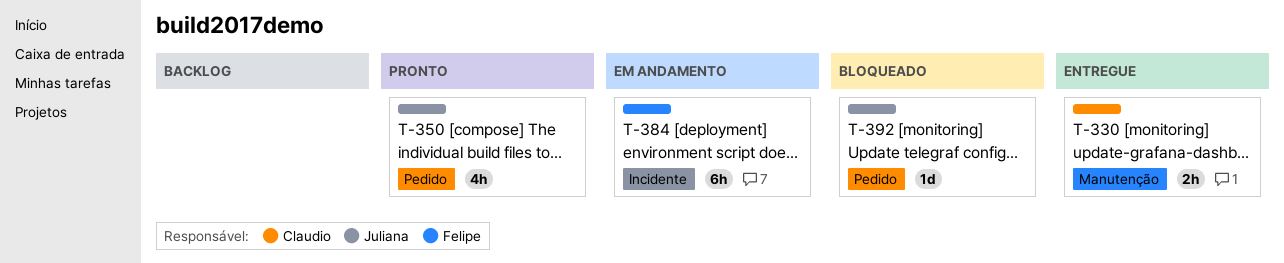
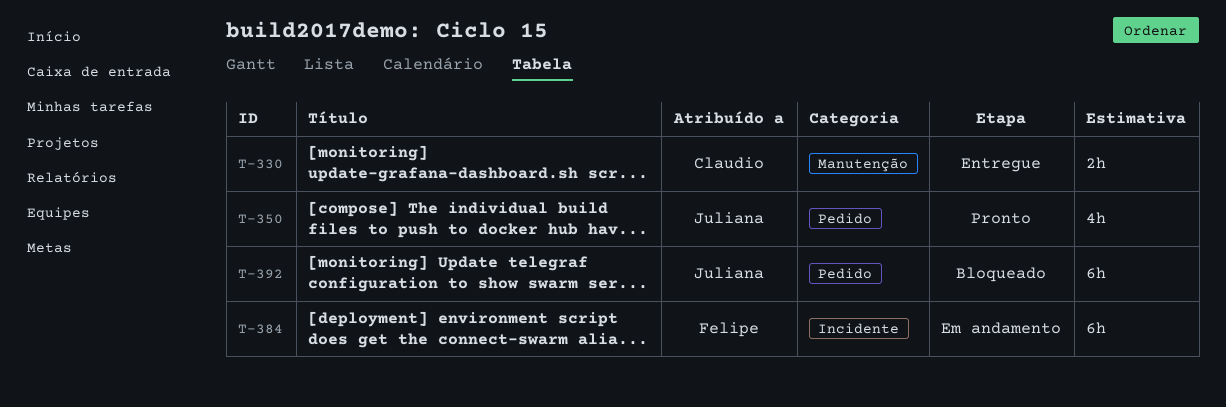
T-392, estimate: 1d -> 6h

